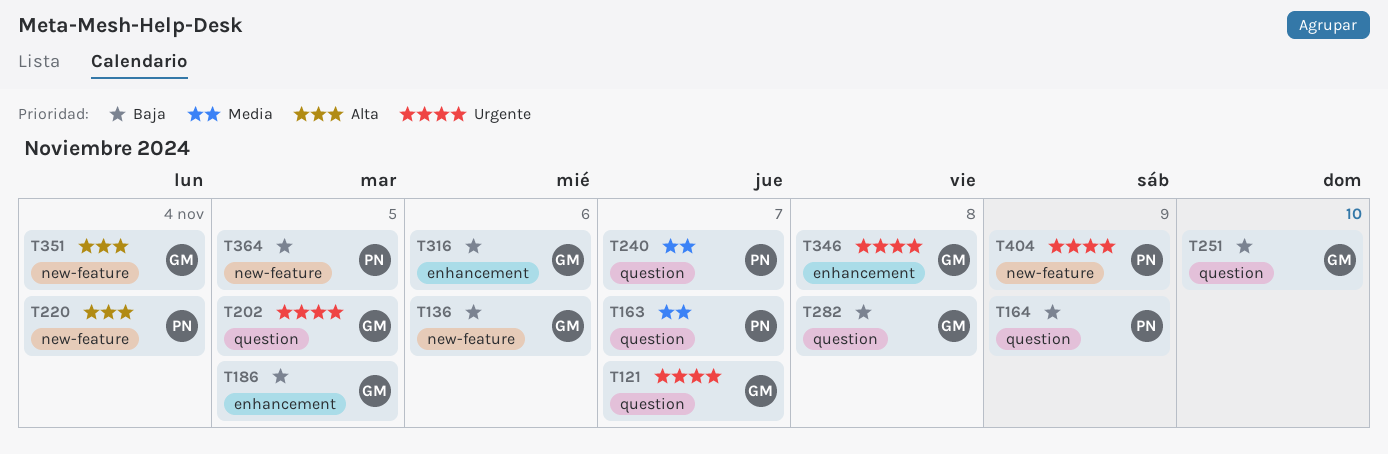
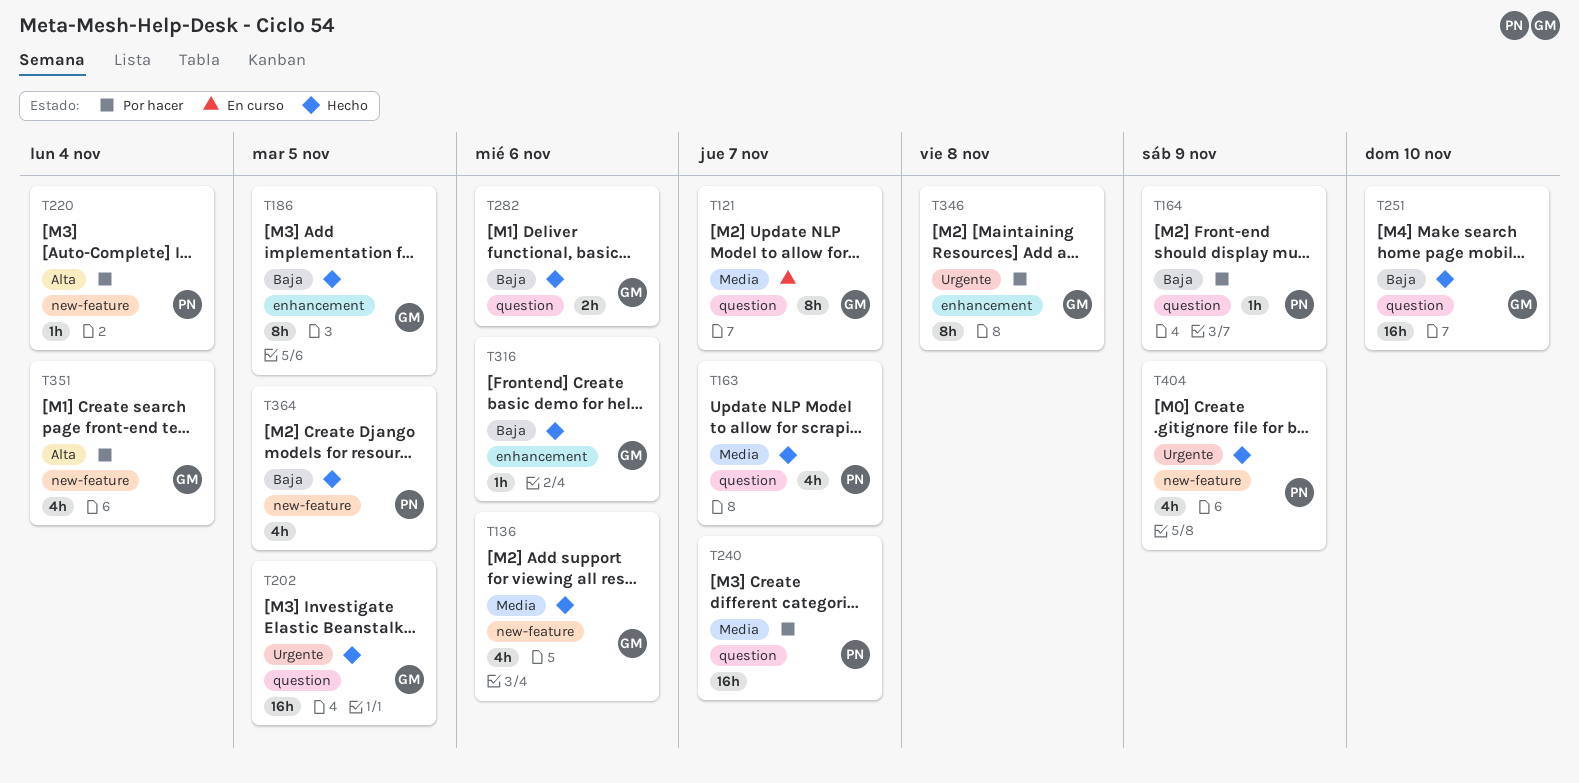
T121, priority: Urgente -> Media
T136, priority: Baja -> Media
T282, due: Nov 8 -> Nov 6

